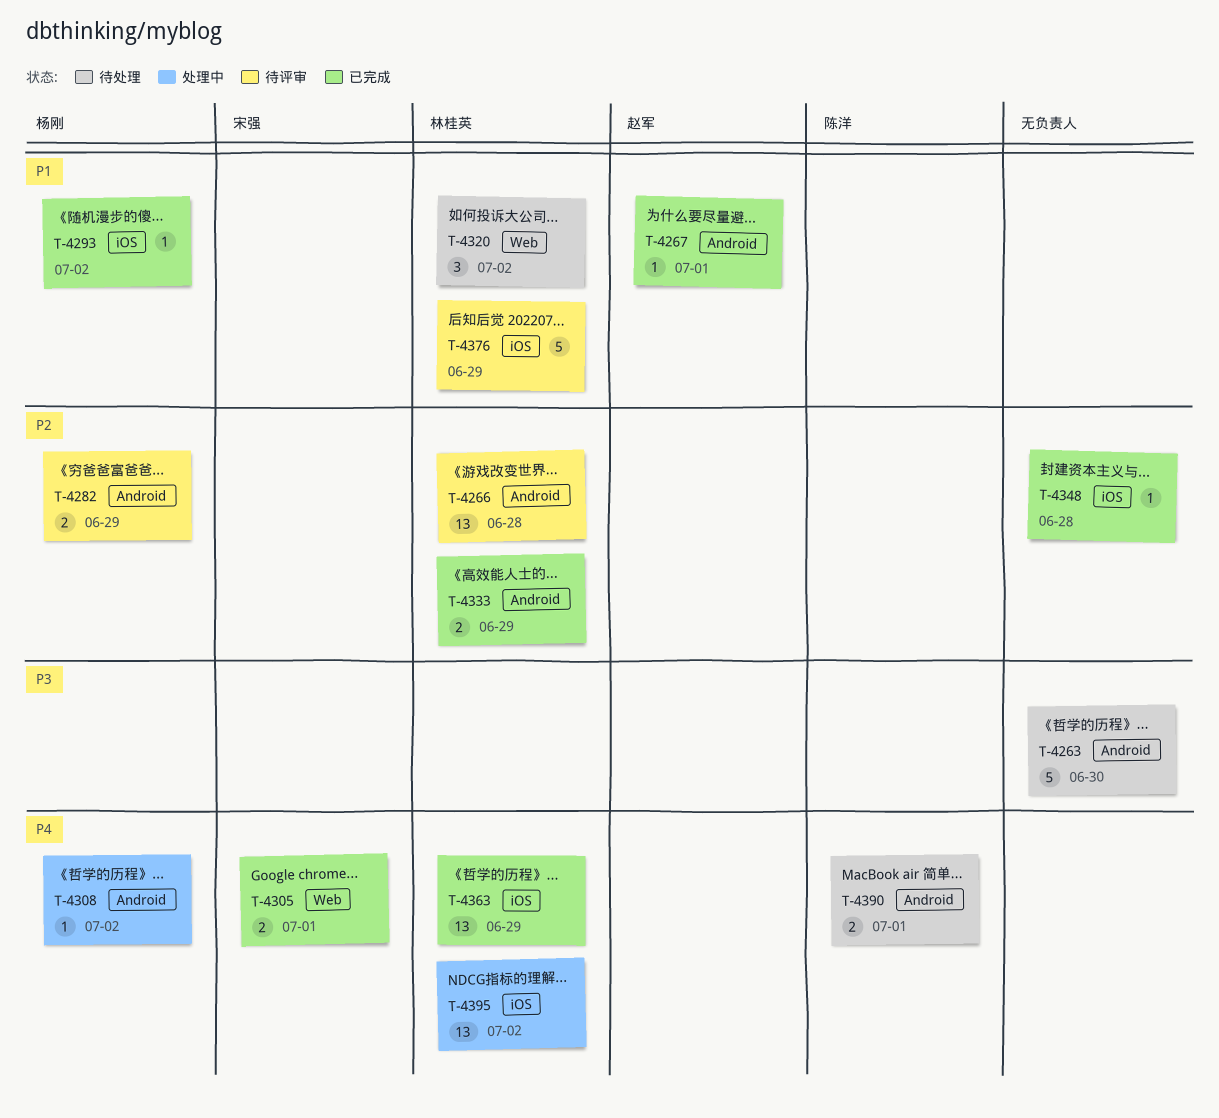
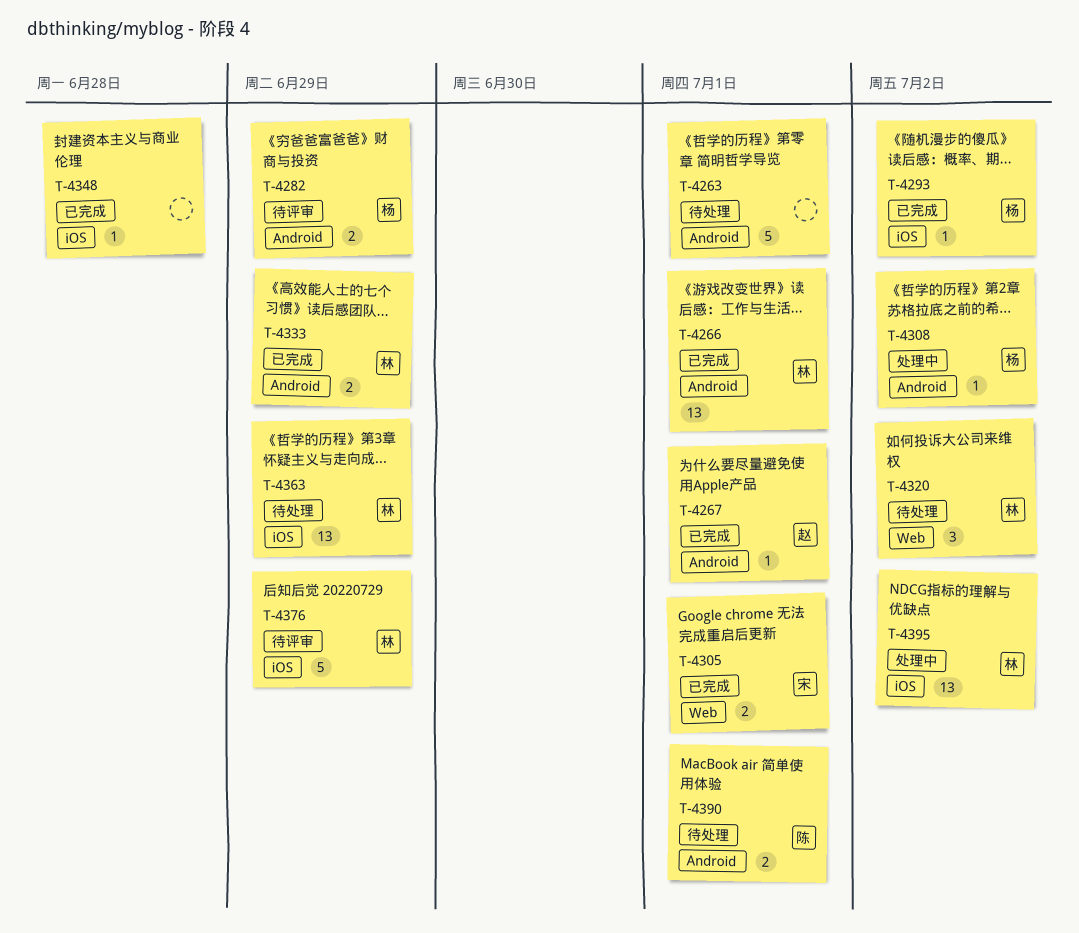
T-4263, due: Jun 30 -> Jul 1
T-4266, status: 待评审 -> 已完成
T-4266, due: Jun 28 -> Jul 1
T-4363, status: 已完成 -> 待处理

